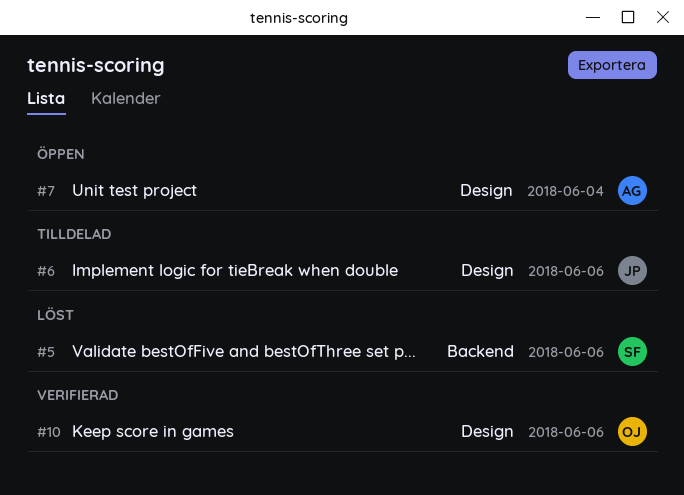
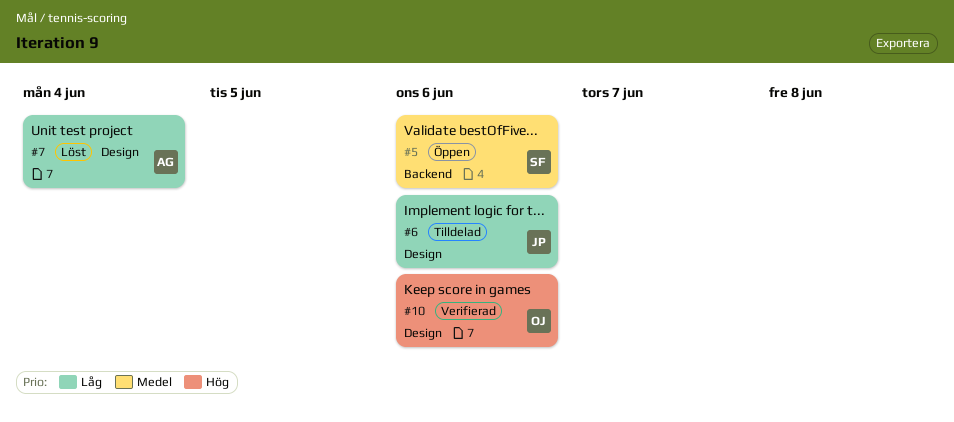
#5, status: Löst -> Öppen
#7, status: Öppen -> Löst

